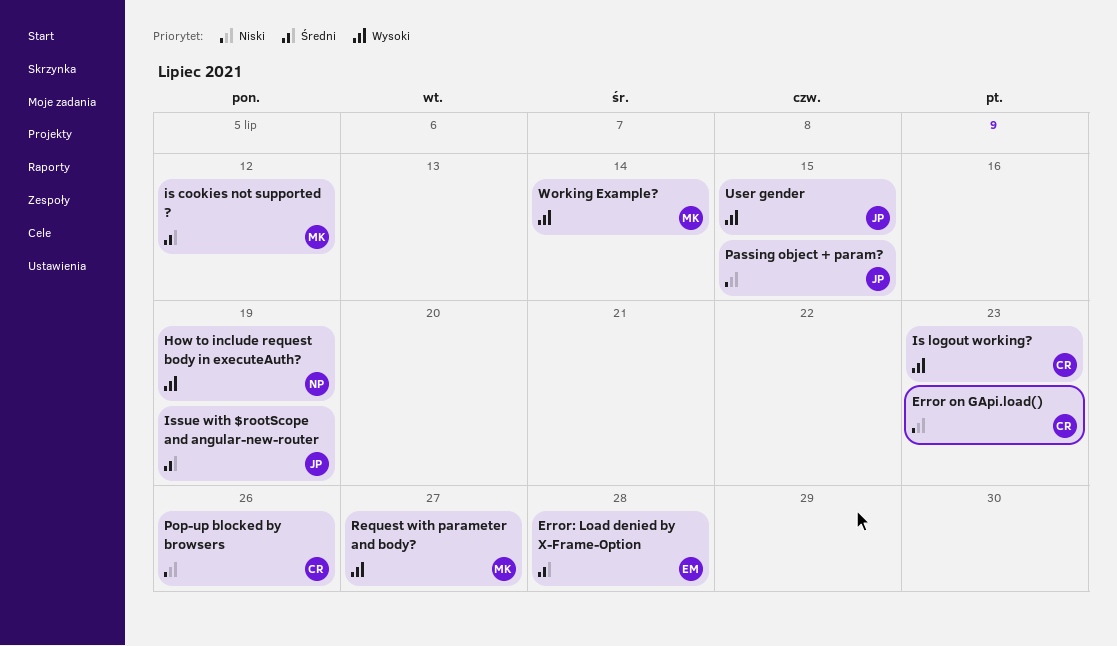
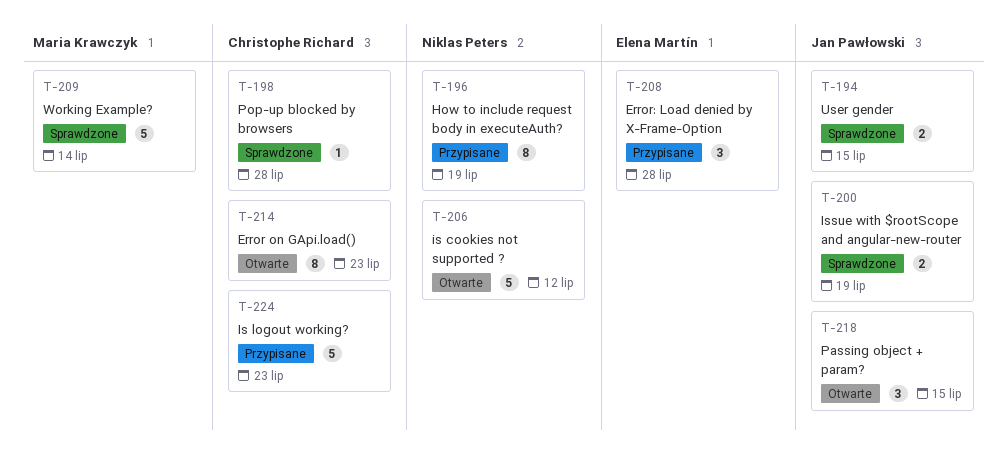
is cookies not supported ?, owner: Maria Krawczyk -> Niklas Peters
Pop-up blocked by browsers, due: Jul 26 -> Jul 28
Request with parameter and body?: present -> none

